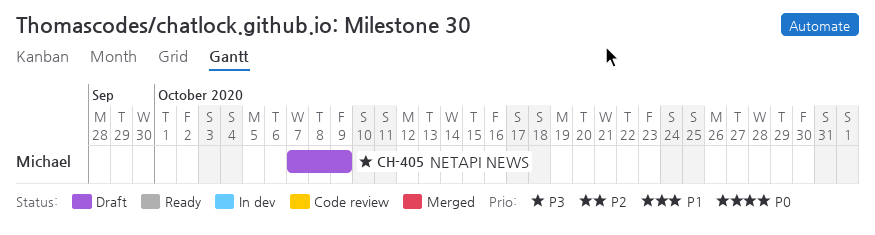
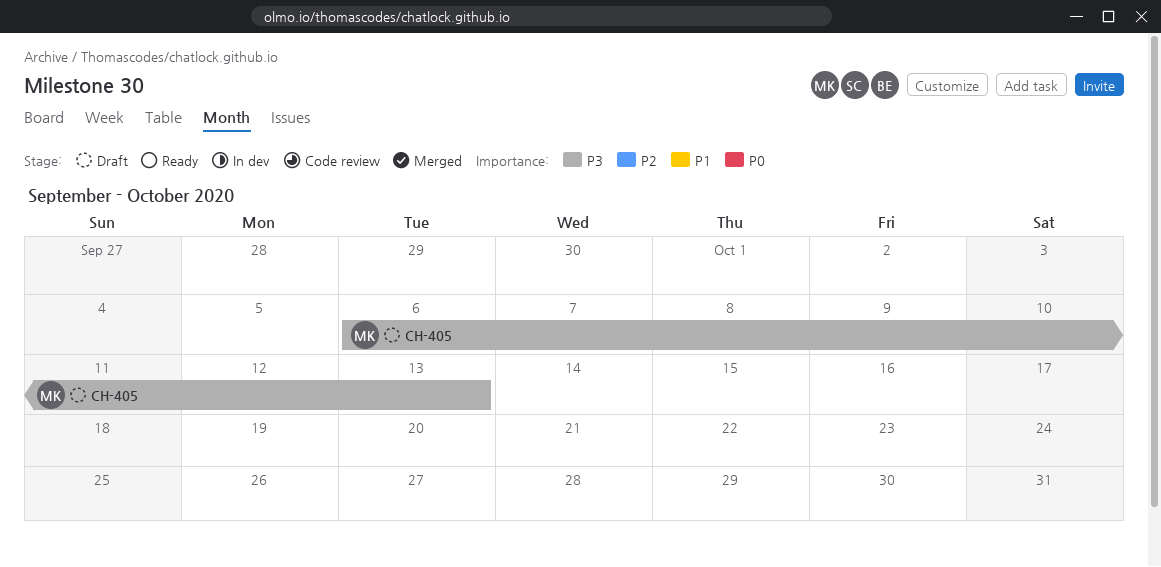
CH-405, start: Oct 7 -> Oct 6
CH-405, due: Oct 9 -> Oct 13

